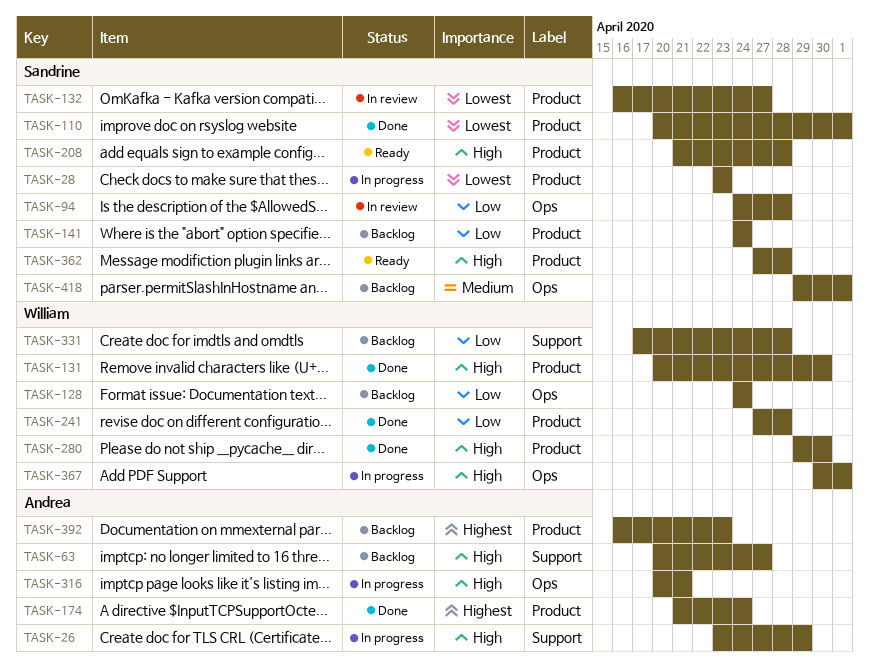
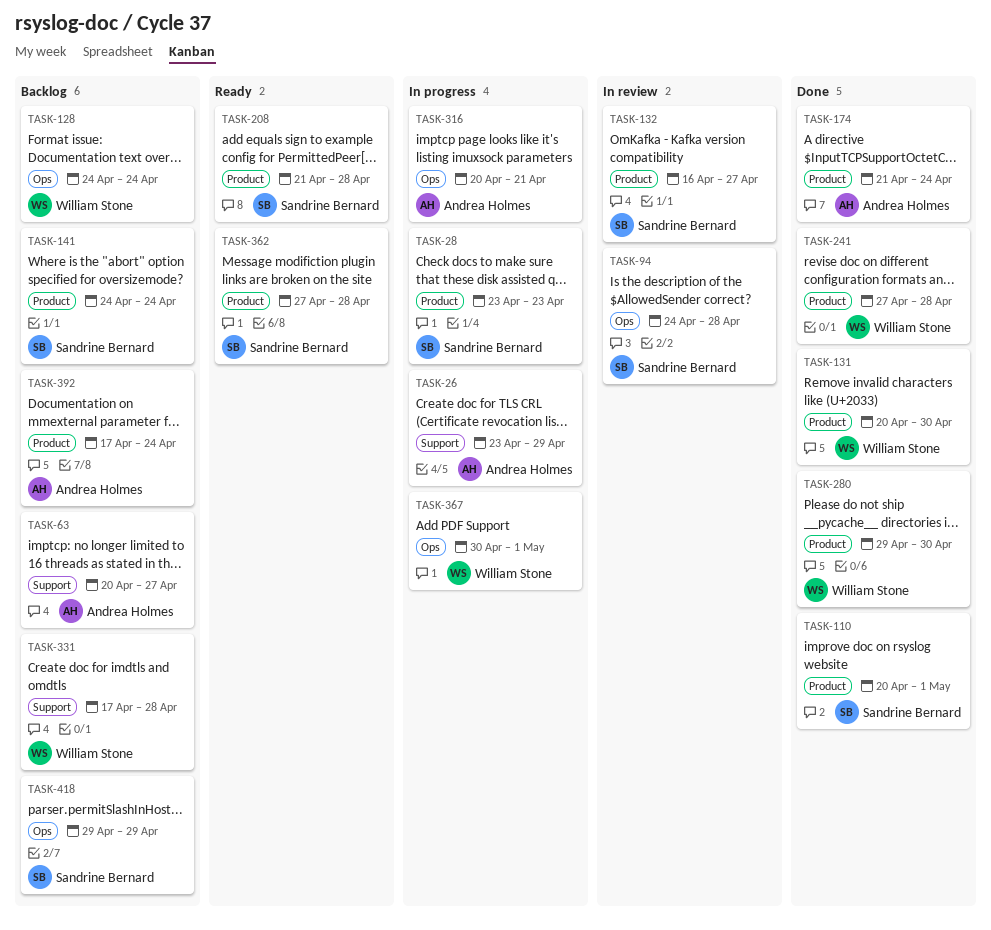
TASK-392, start: Apr 16 -> Apr 17
TASK-392, due: Apr 23 -> Apr 24
TASK-418, due: May 1 -> Apr 29

